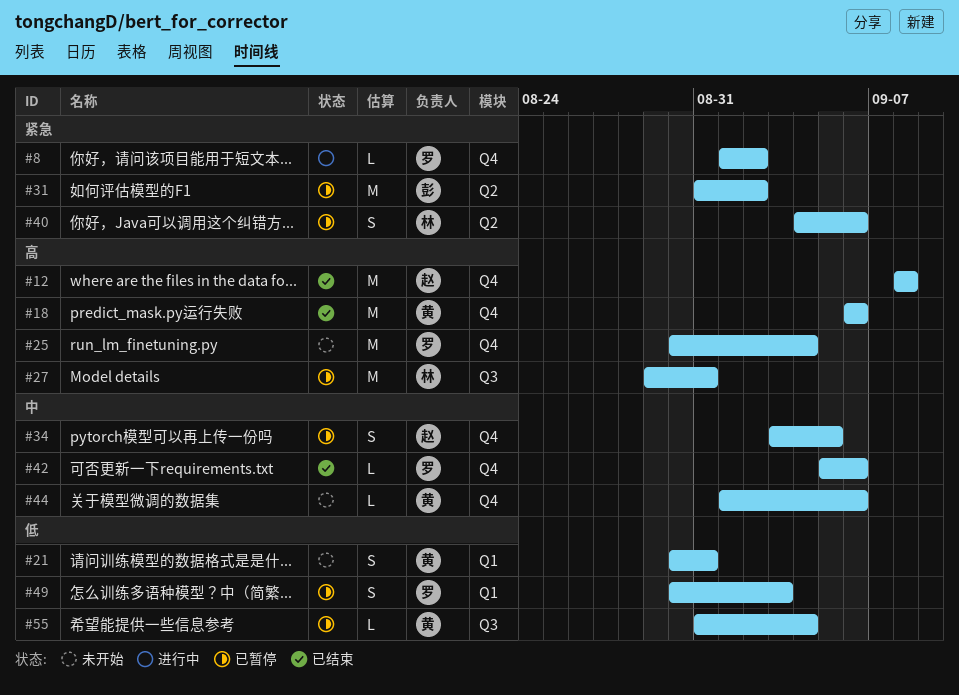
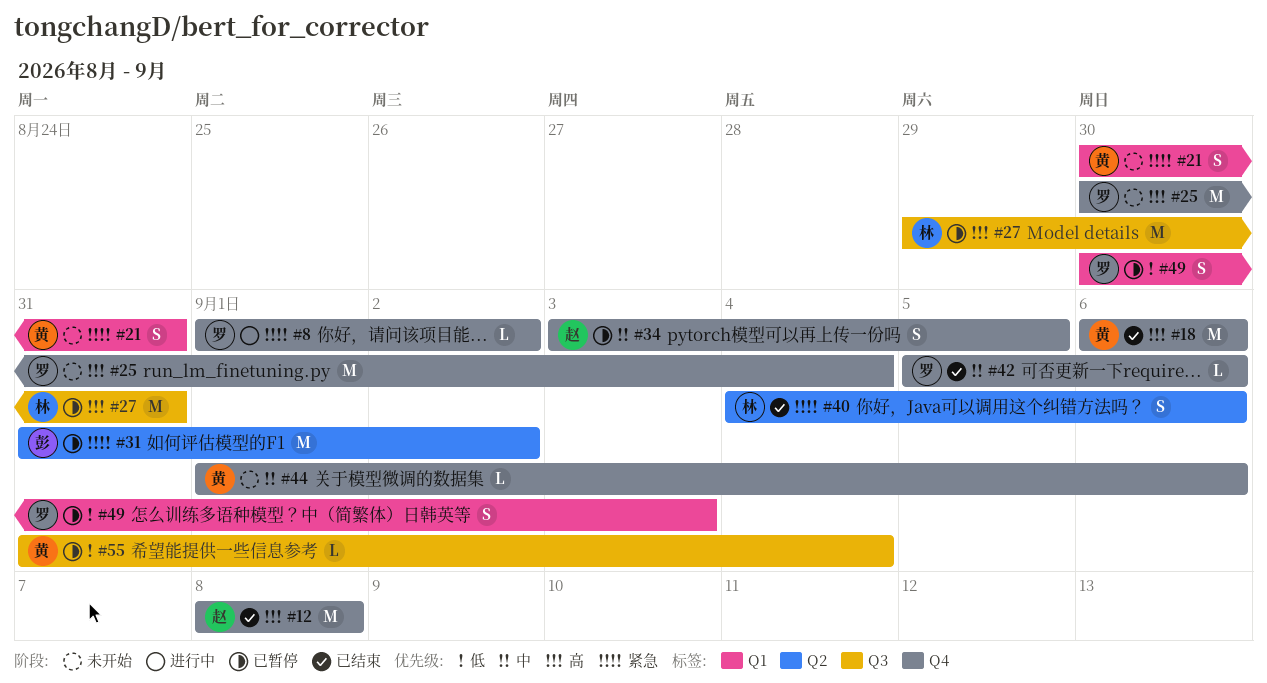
#21, priority: 低 -> 紧急
#40, status: 已暂停 -> 已结束

